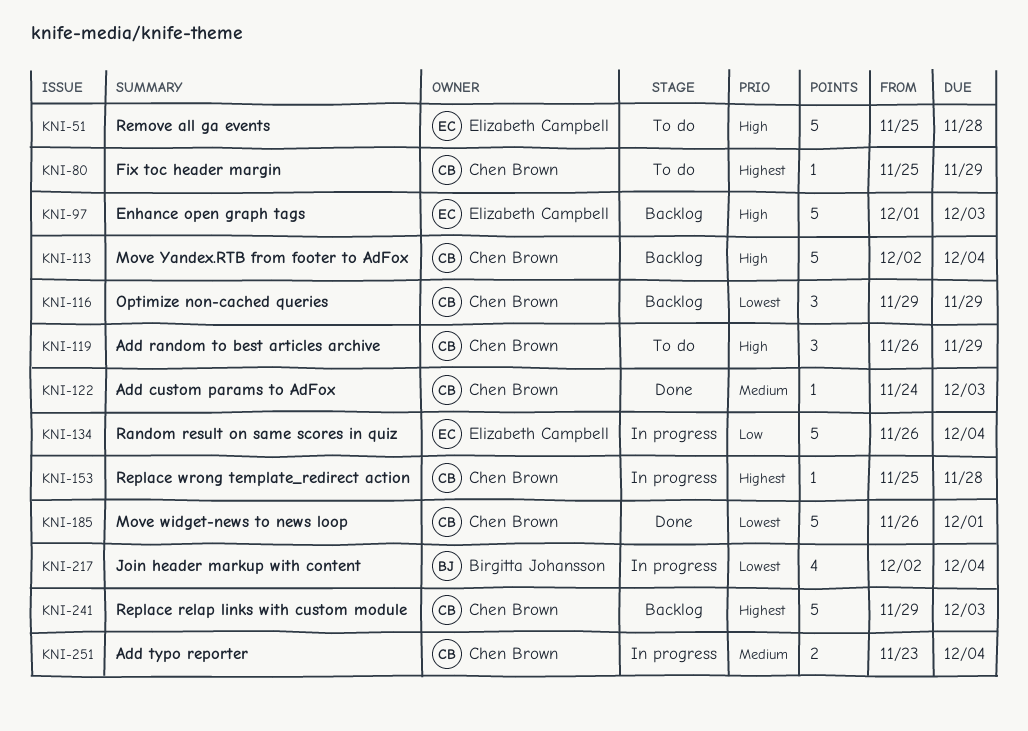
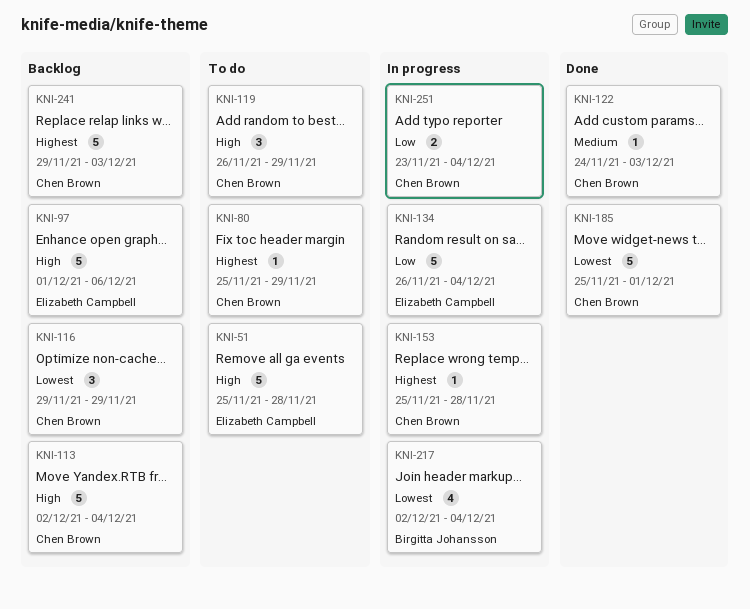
KNI-97, due: Dec 3 -> Dec 6
KNI-185, start: Nov 26 -> Nov 25
KNI-251, priority: Medium -> Low

